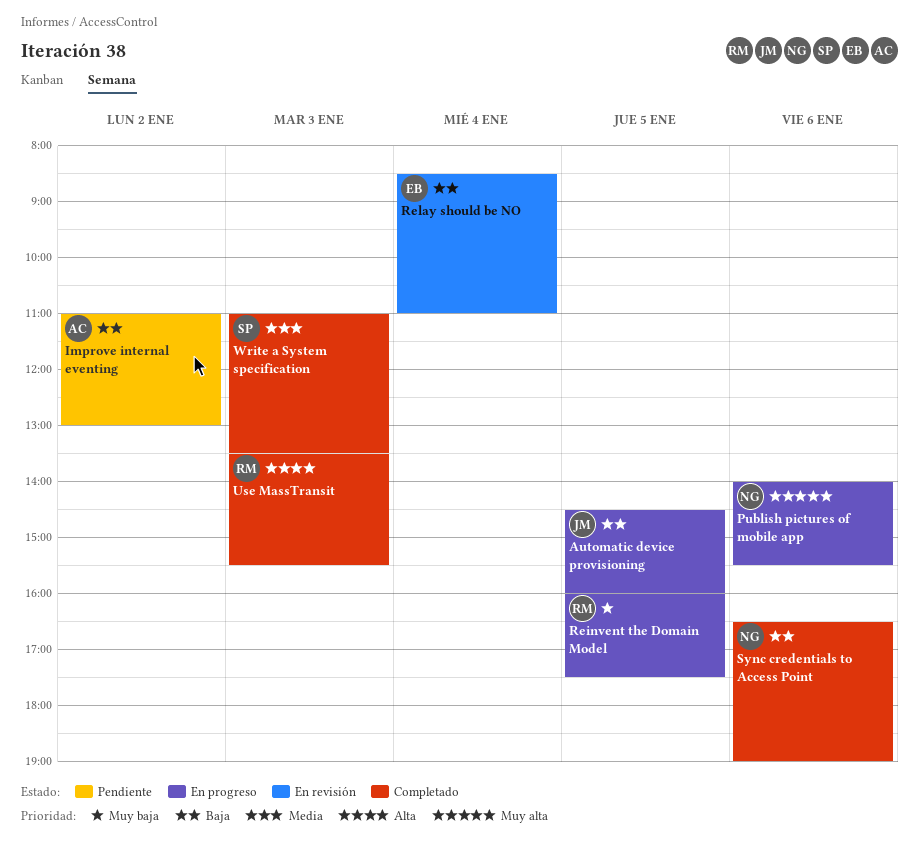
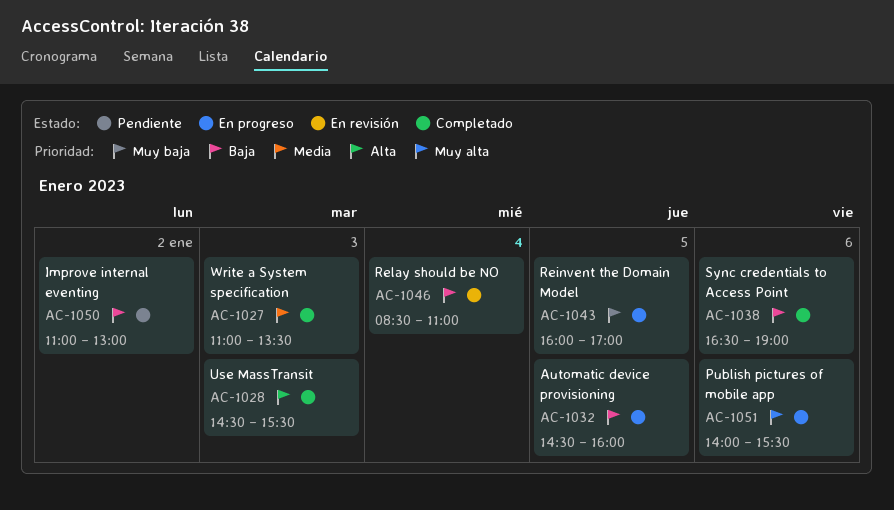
Reinvent the Domain Model, ends: 17:30 -> 17:00
Use MassTransit, begins: 13:30 -> 14:30

